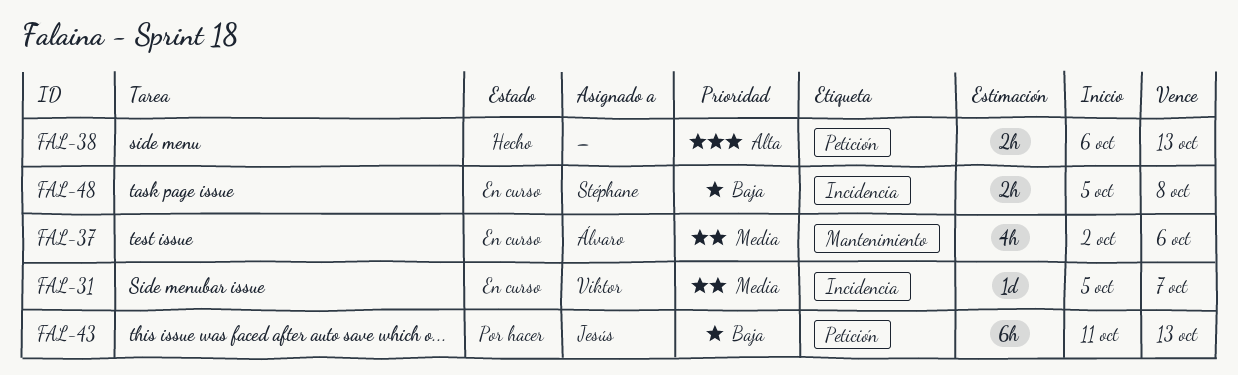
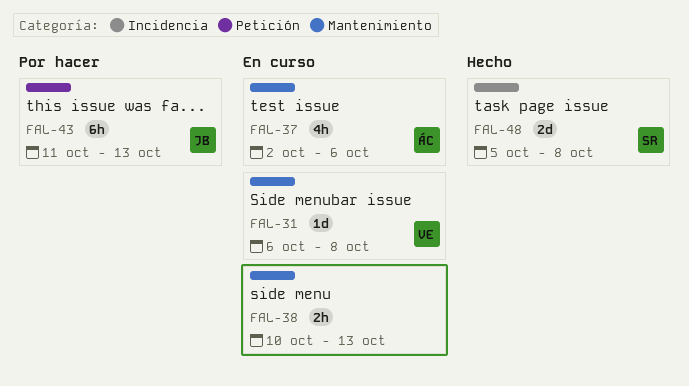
FAL-31, label: Incidencia -> Mantenimiento
FAL-31, start: Oct 5 -> Oct 6
FAL-31, due: Oct 7 -> Oct 8
FAL-38, status: Hecho -> En curso
FAL-38, label: Petición -> Mantenimiento
FAL-38, start: Oct 6 -> Oct 10
FAL-48, status: En curso -> Hecho
FAL-48, estimate: 2h -> 2d

